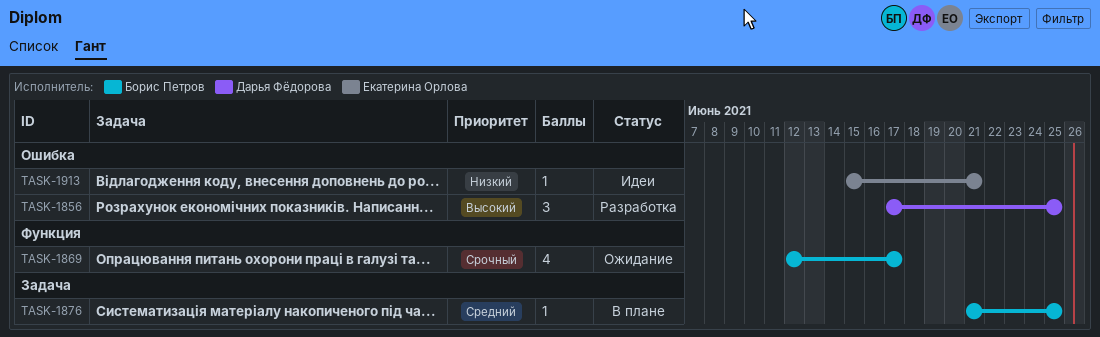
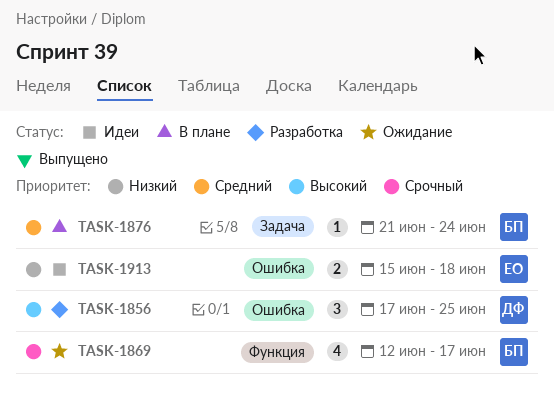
TASK-1876, due: Jun 25 -> Jun 24
TASK-1913, estimate: 1 -> 2
TASK-1913, due: Jun 21 -> Jun 18

